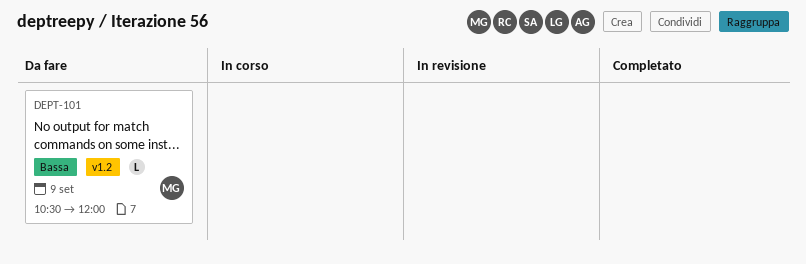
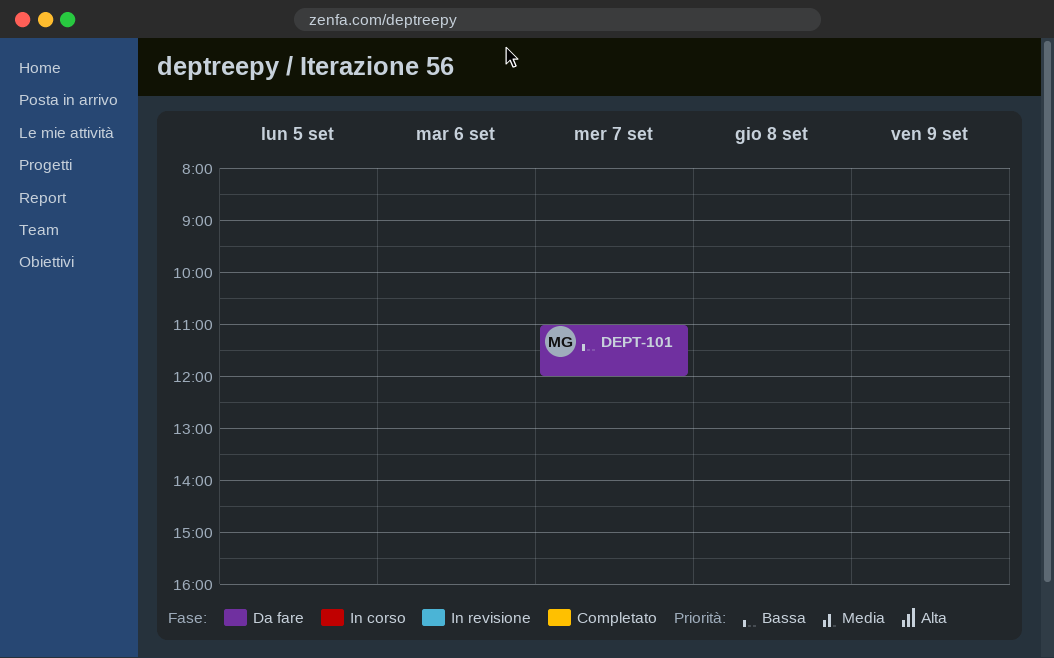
DEPT-101, day: Sep 9 -> Sep 7
DEPT-101, begins: 10:30 -> 11:00

